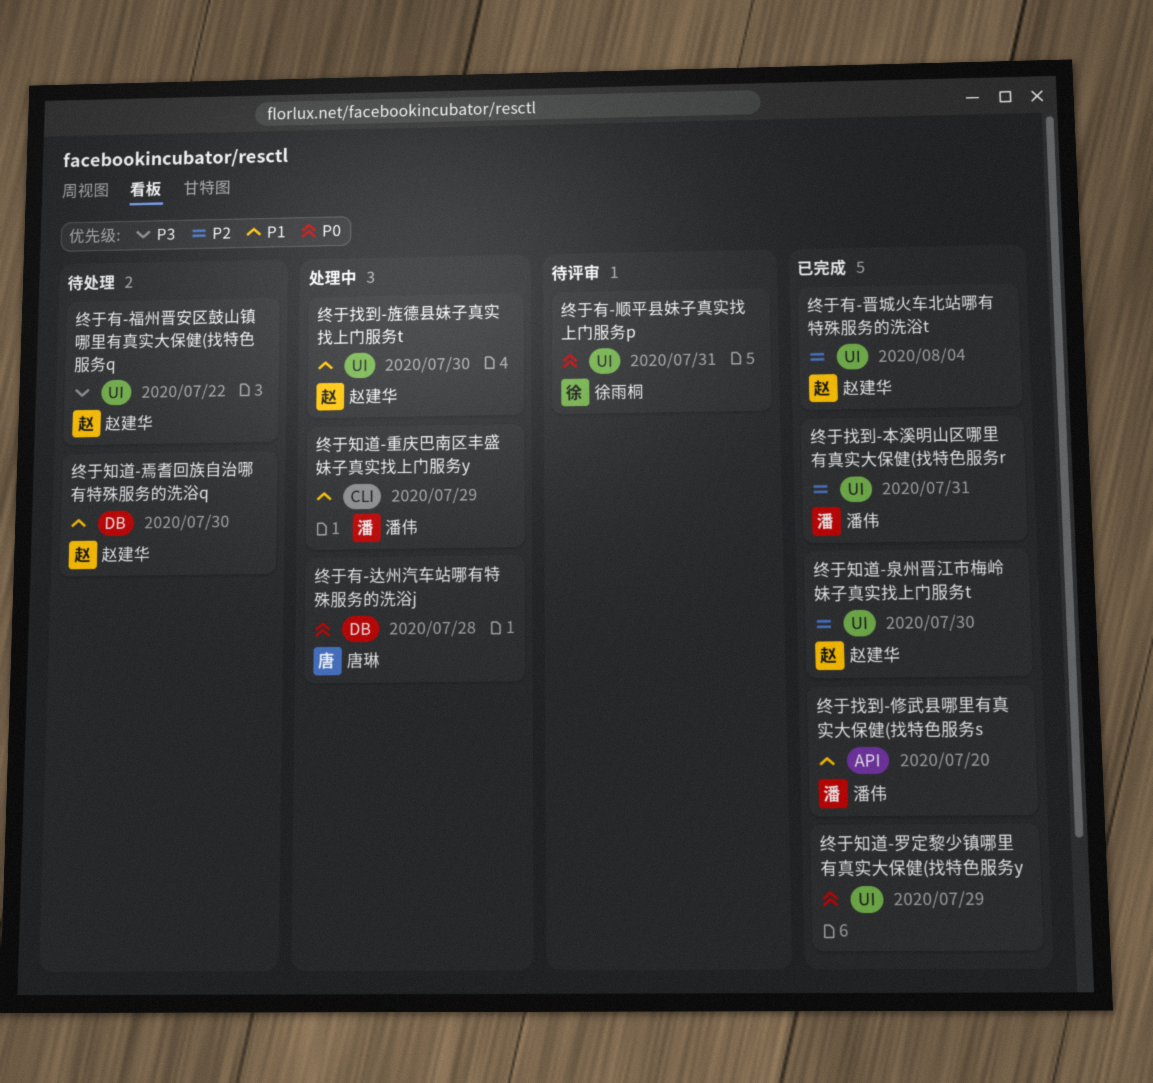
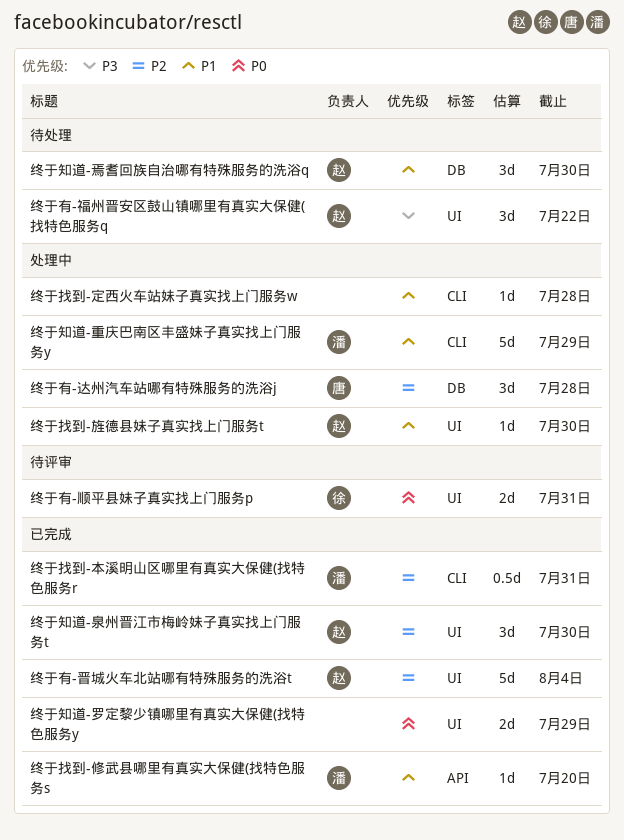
终于找到-定西火车站妹子真实找上门服务w: none -> present
终于找到-本溪明山区哪里有真实大保健(找特色服务r, label: UI -> CLI
终于有-达州汽车站哪有特殊服务的洗浴j, priority: P0 -> P2

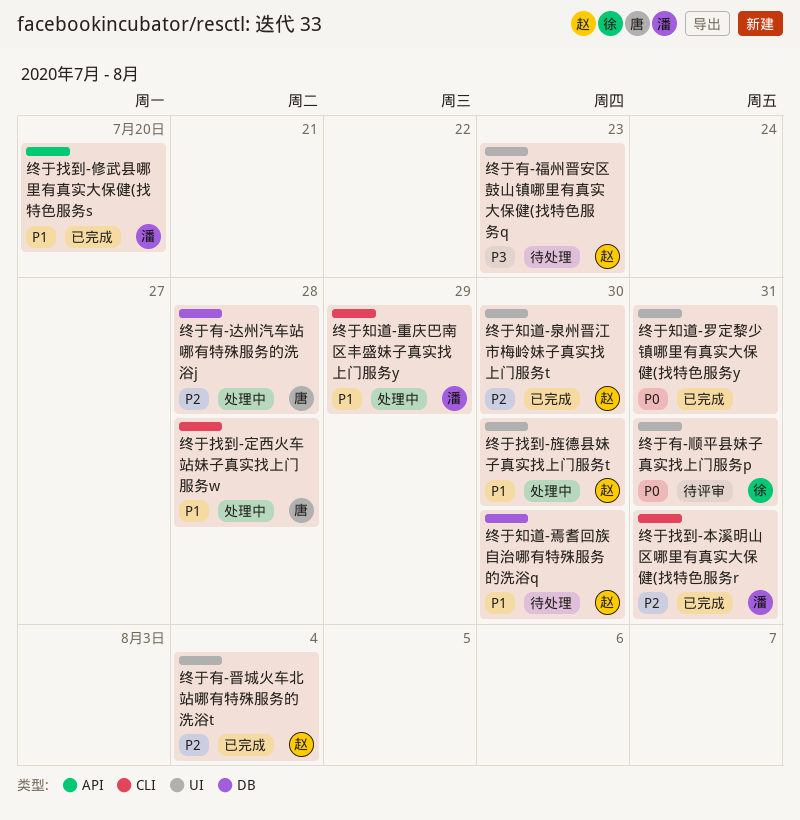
终于找到-定西火车站妹子真实找上门服务w, owner: none -> 唐
终于有-福州晋安区鼓山镇哪里有真实大保健(找特色服务q, due: Jul 22 -> Jul 23
终于知道-罗定黎少镇哪里有真实大保健(找特色服务y, due: Jul 29 -> Jul 31

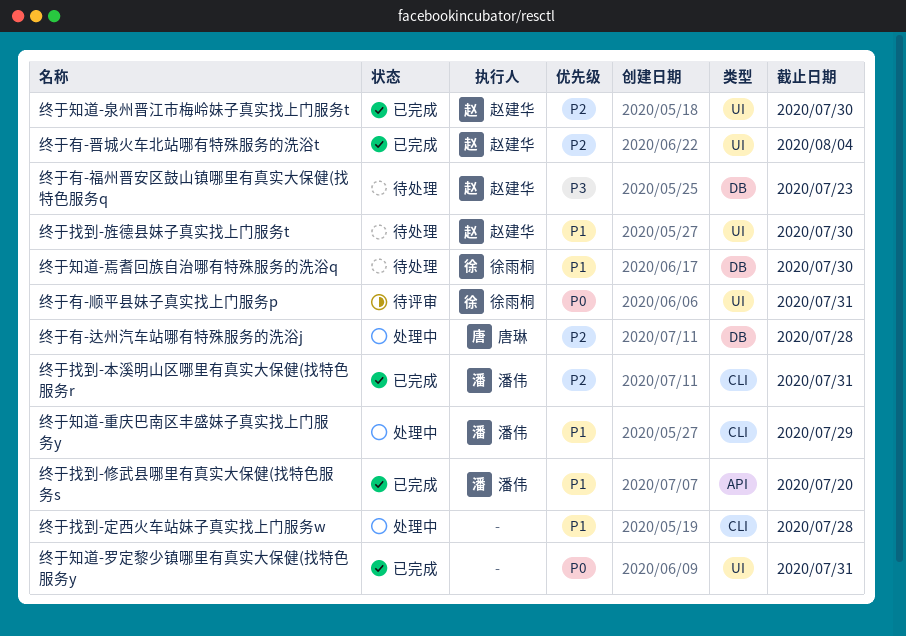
终于找到-定西火车站妹子真实找上门服务w, owner: 唐琳 -> none
终于找到-旌德县妹子真实找上门服务t, status: 处理中 -> 待处理
终于有-福州晋安区鼓山镇哪里有真实大保健(找特色服务q, label: UI -> DB
终于知道-焉耆回族自治哪有特殊服务的洗浴q, owner: 赵建华 -> 徐雨桐

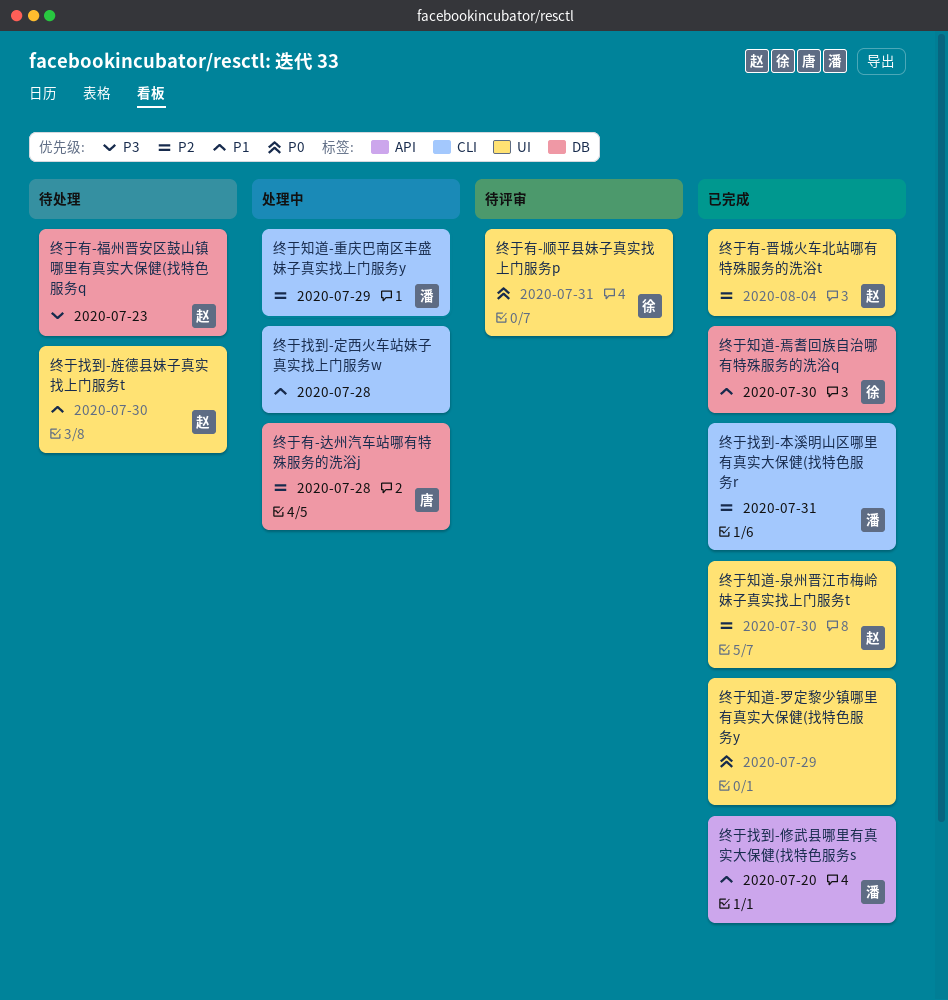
终于知道-焉耆回族自治哪有特殊服务的洗浴q, status: 待处理 -> 已完成
终于知道-罗定黎少镇哪里有真实大保健(找特色服务y, due: Jul 31 -> Jul 29
终于知道-重庆巴南区丰盛妹子真实找上门服务y, priority: P1 -> P2

